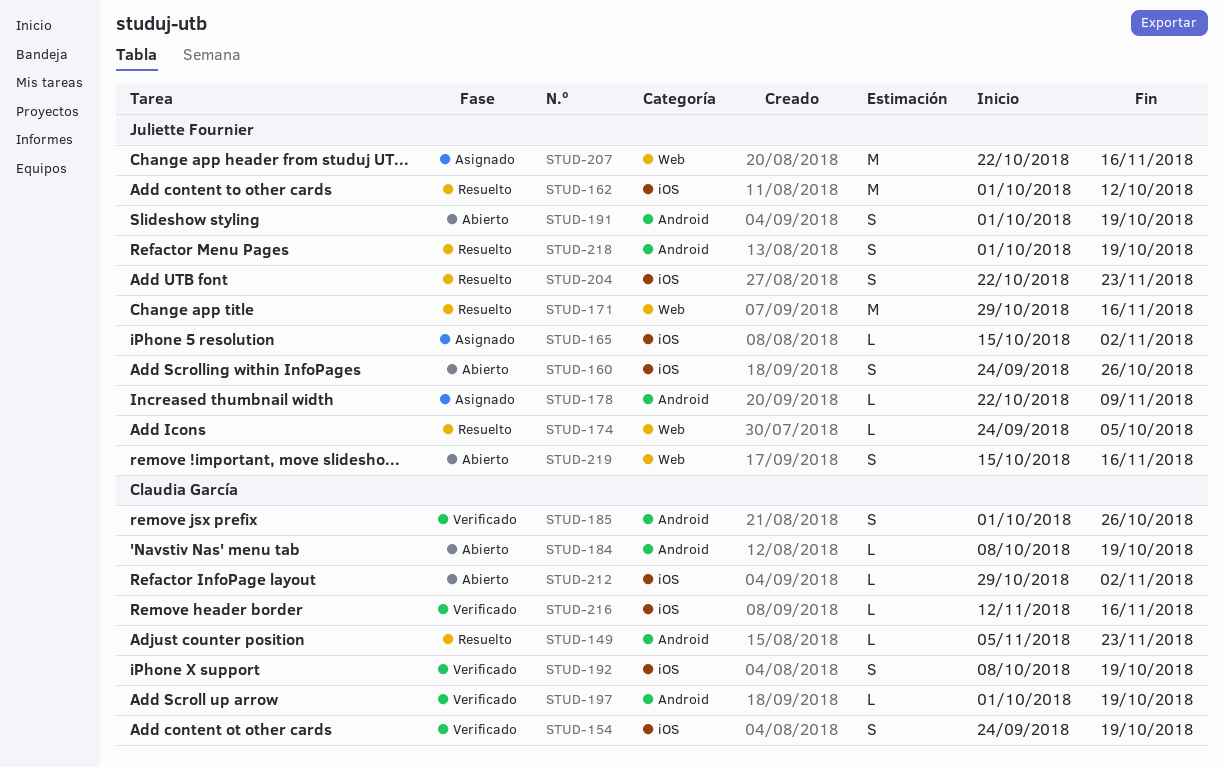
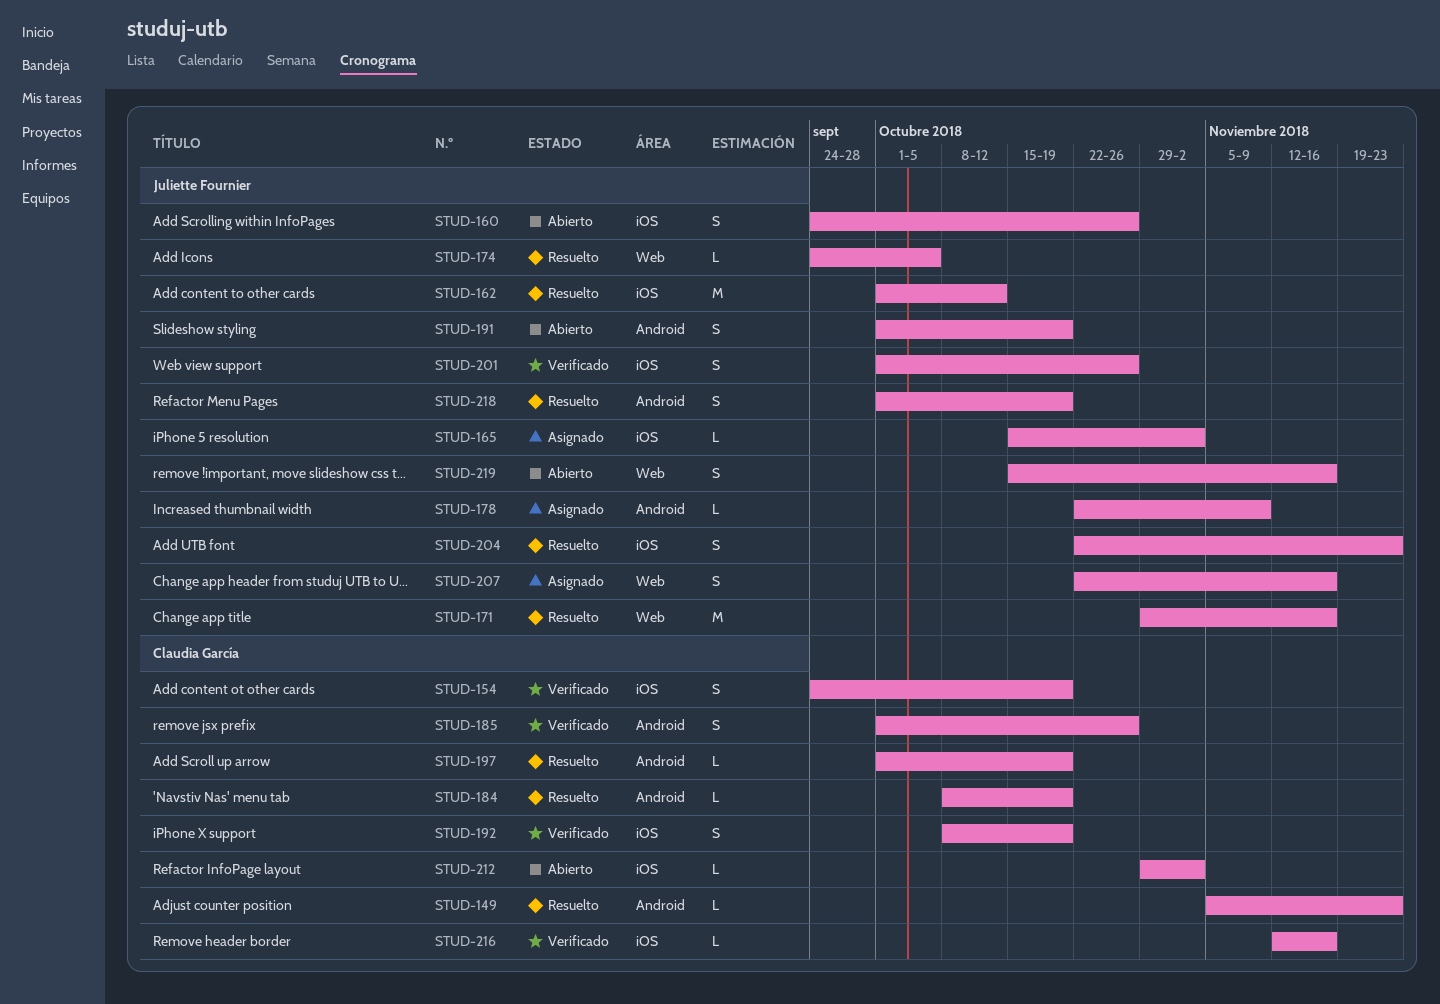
STUD-184, status: Abierto -> Resuelto
STUD-197, status: Verificado -> Resuelto
STUD-201: none -> present
STUD-207, estimate: M -> S

